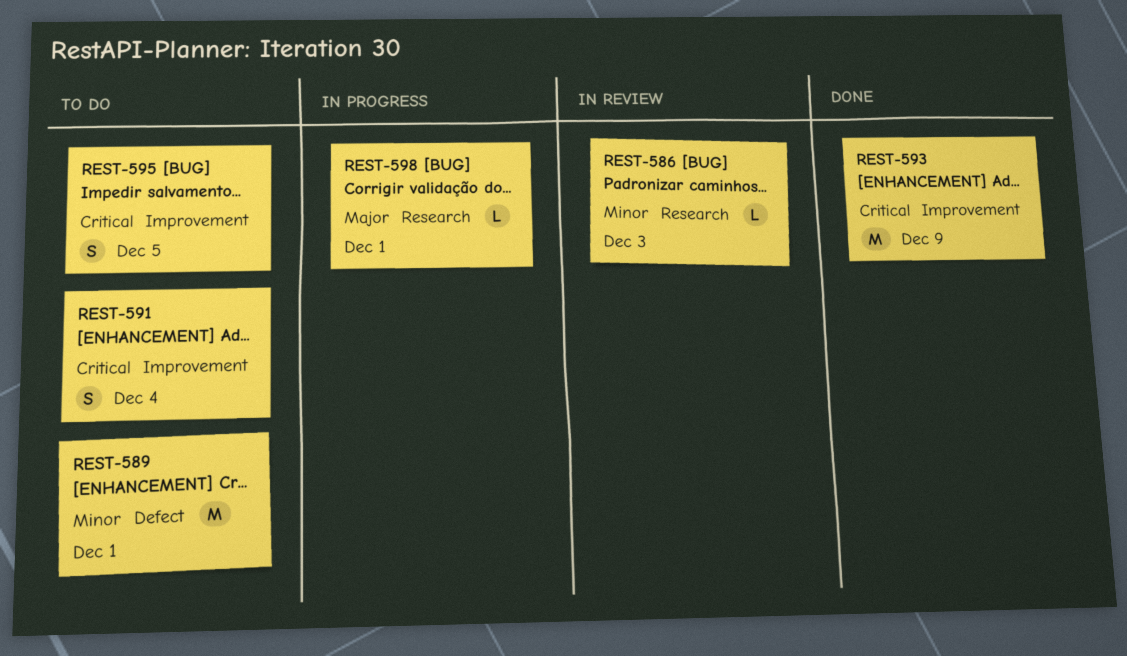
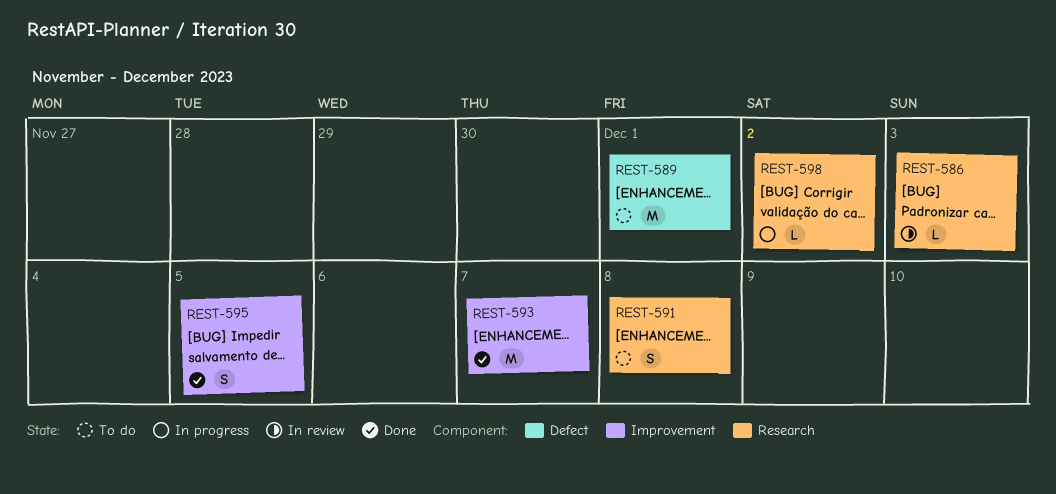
REST-591, label: Improvement -> Research
REST-591, due: Dec 4 -> Dec 8
REST-593, due: Dec 9 -> Dec 7
REST-595, status: To do -> Done
REST-598, due: Dec 1 -> Dec 2

